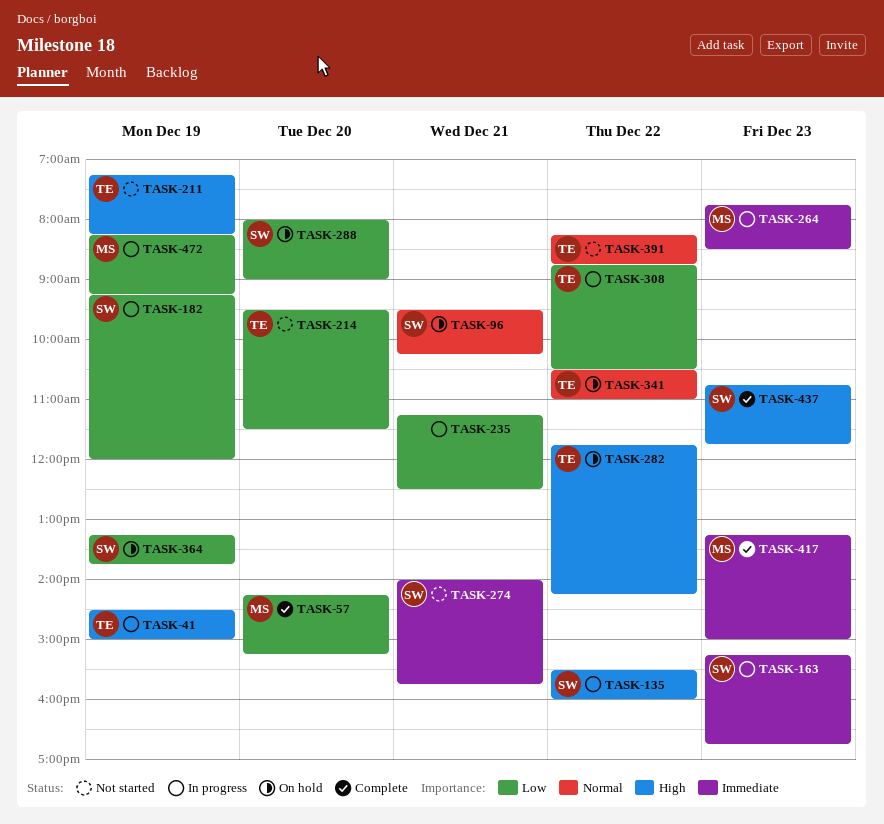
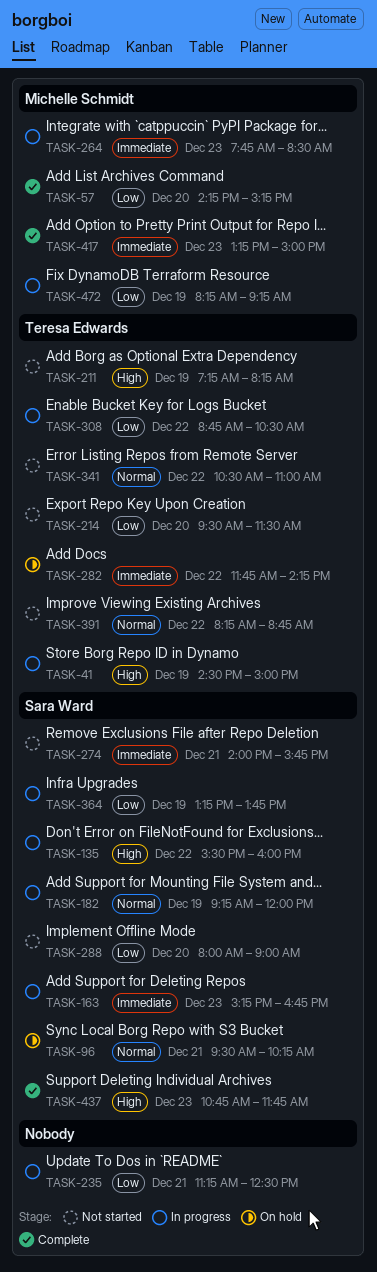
TASK-182, priority: Low -> Normal
TASK-282, priority: High -> Immediate
TASK-288, status: On hold -> Not started
TASK-341, status: On hold -> Not started
TASK-364, status: On hold -> In progress

